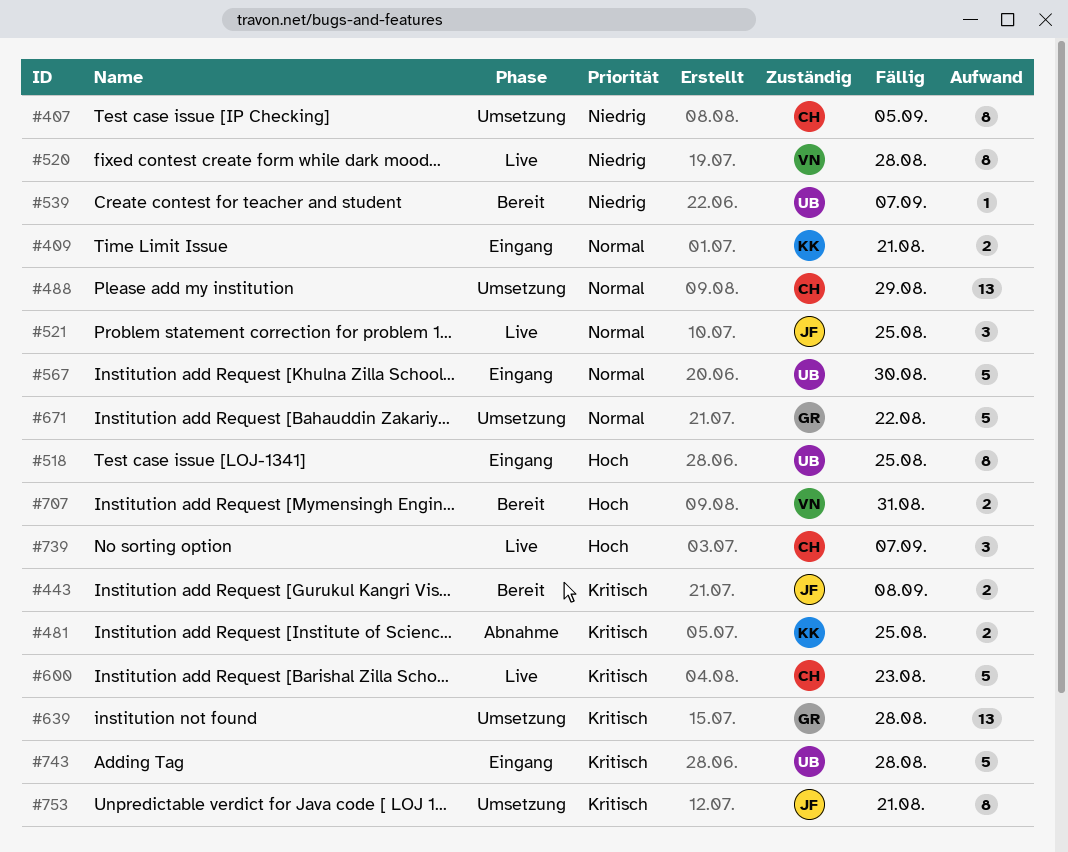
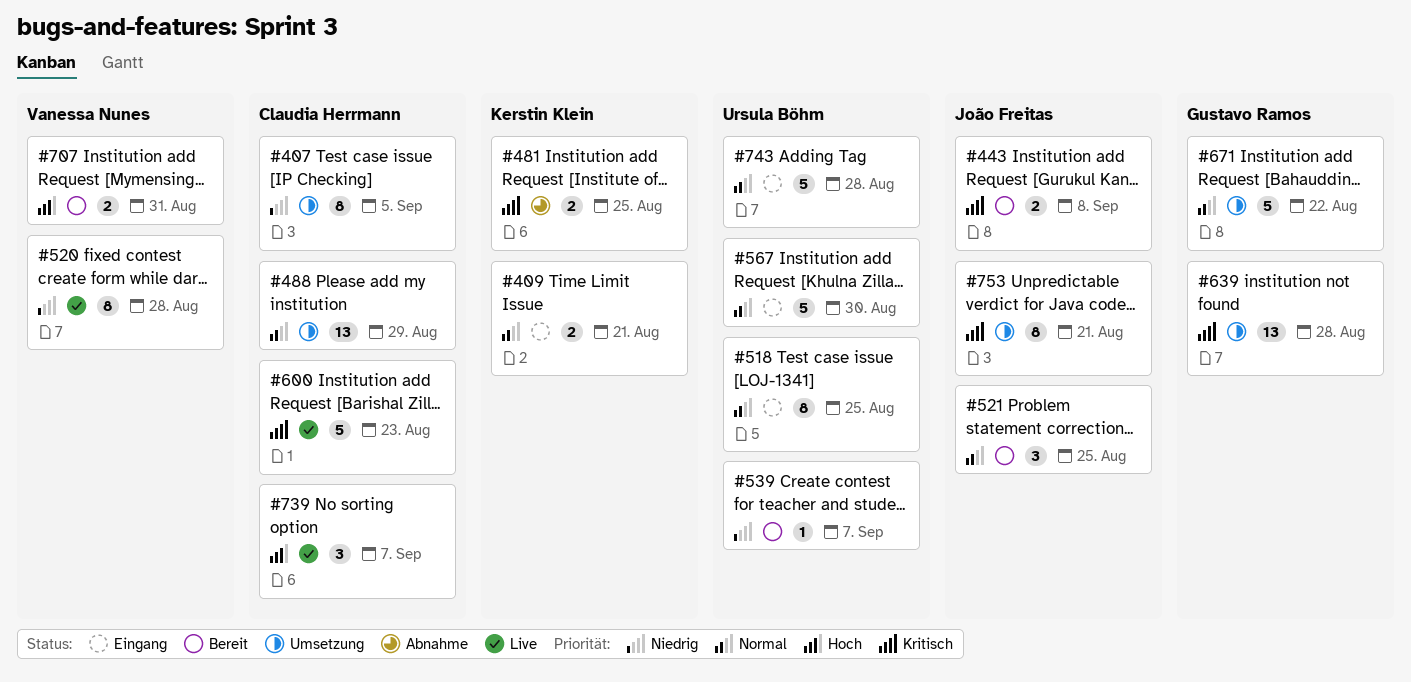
#518, priority: Hoch -> Normal
#521, status: Live -> Bereit
#743, priority: Kritisch -> Normal

